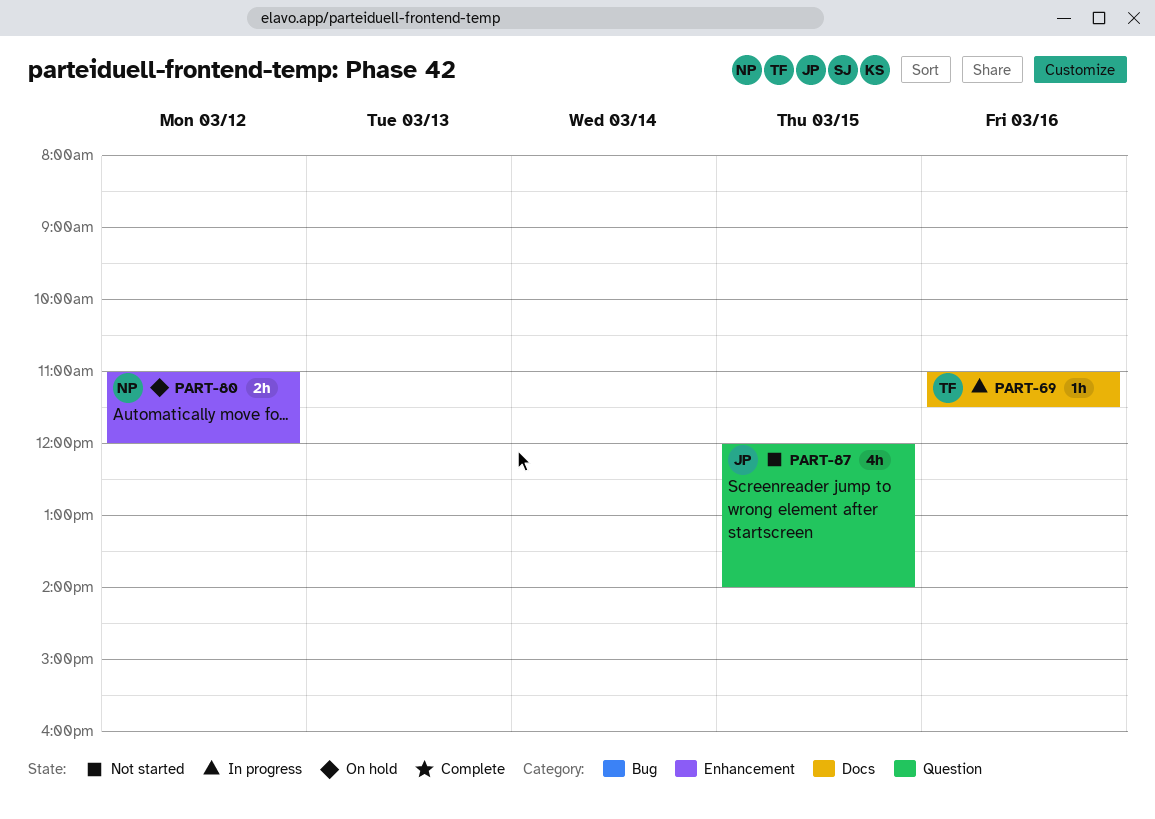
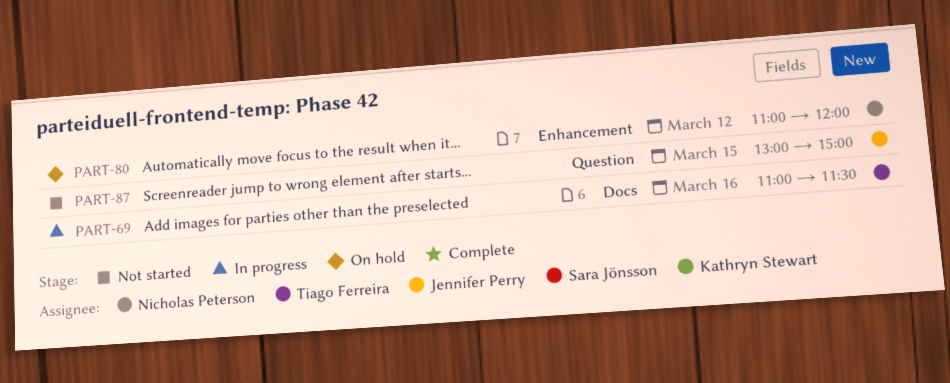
PART-87, begins: 12:00 -> 13:00
PART-87, ends: 14:00 -> 15:00

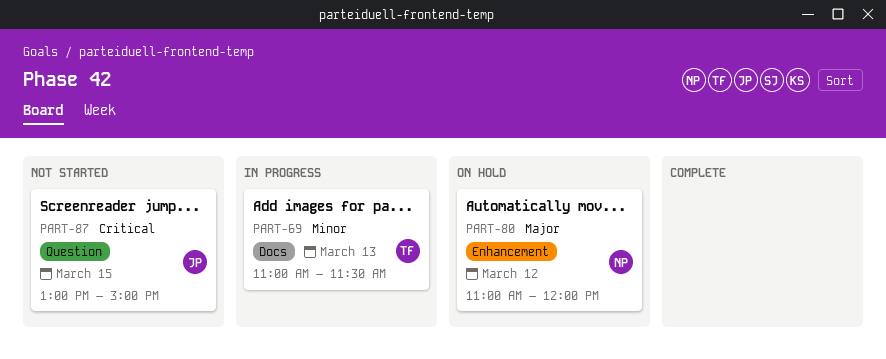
PART-69, day: Mar 16 -> Mar 13

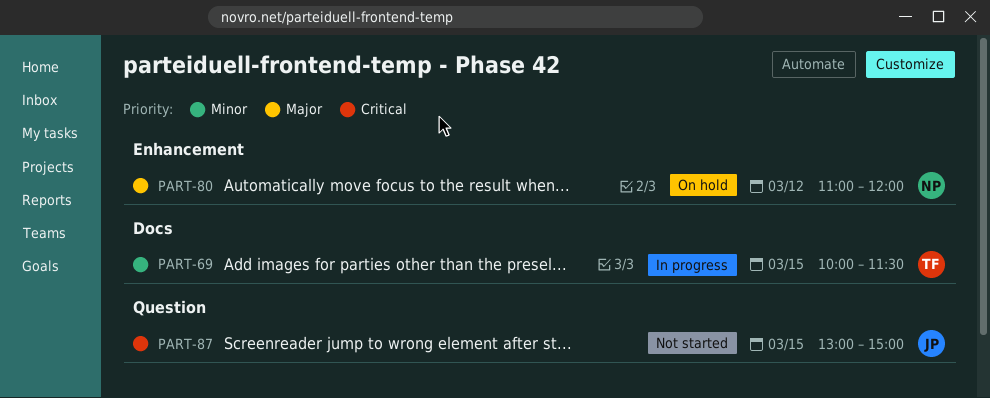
PART-69, day: Mar 13 -> Mar 15
PART-69, begins: 11:00 -> 10:00

